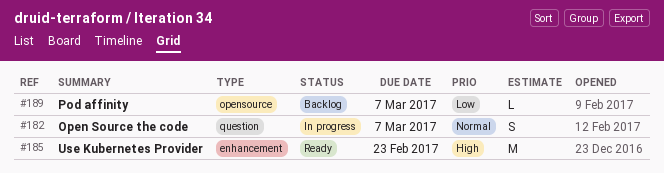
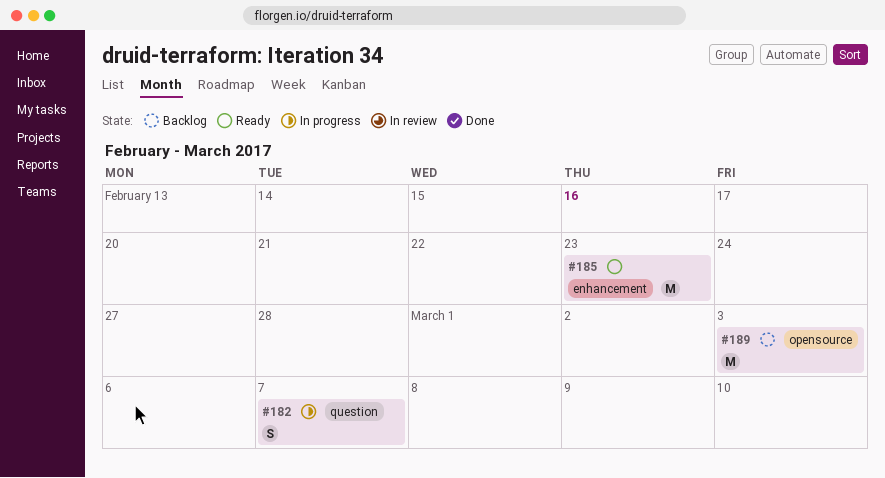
#189, estimate: L -> M
#189, due: Mar 7 -> Mar 3

